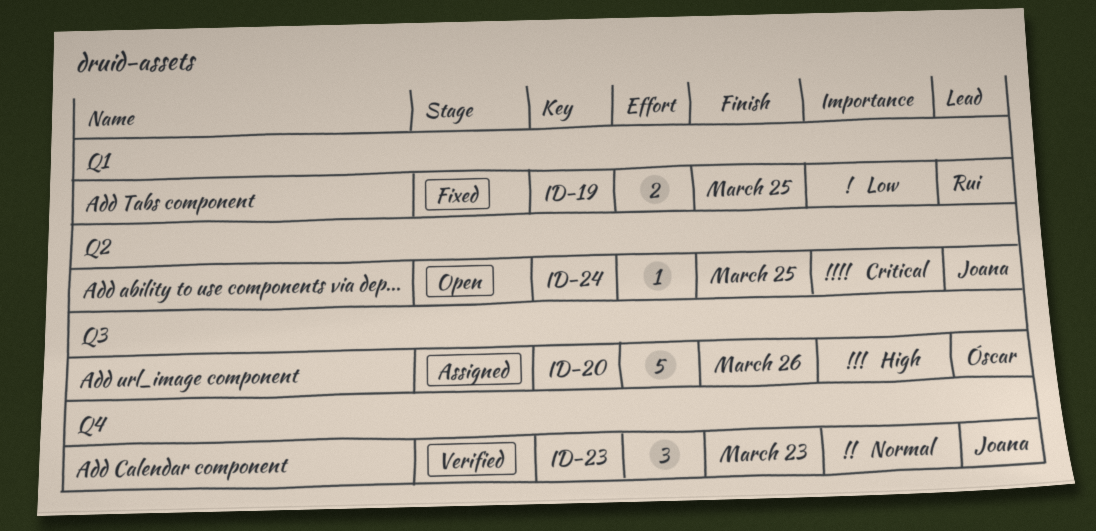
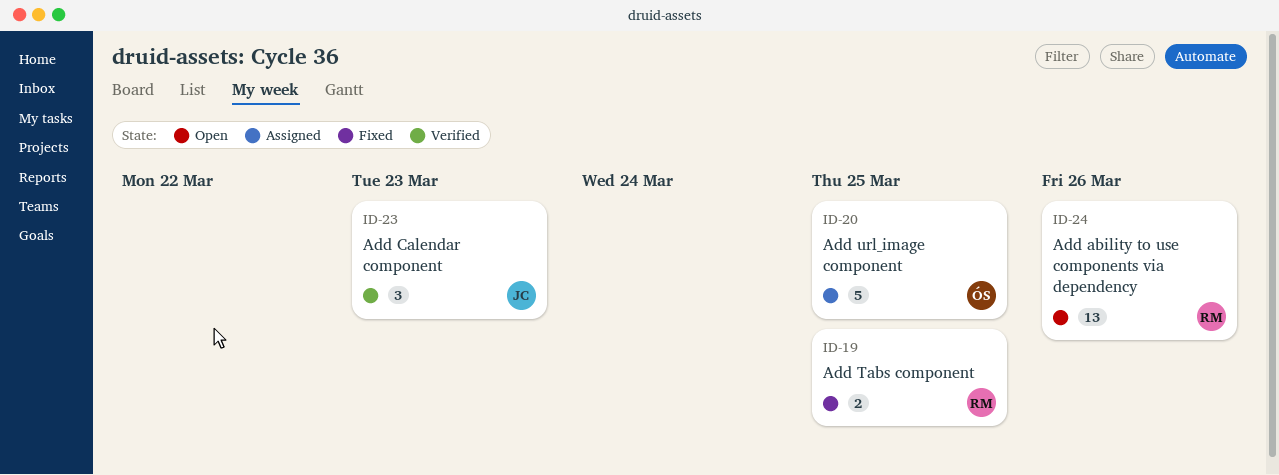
ID-20, due: Mar 26 -> Mar 25
ID-24, owner: Joana -> Rui
ID-24, estimate: 1 -> 13
ID-24, due: Mar 25 -> Mar 26

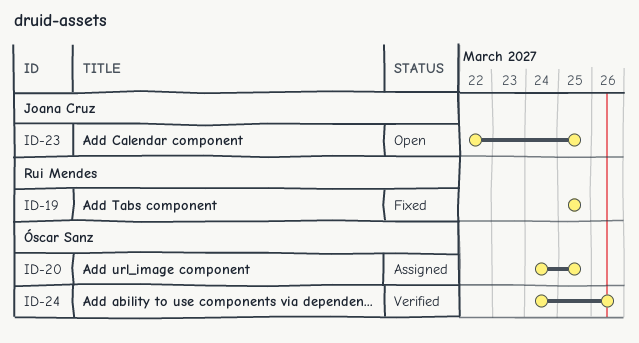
ID-23, status: Verified -> Open
ID-23, due: Mar 23 -> Mar 25
ID-24, status: Open -> Verified
ID-24, owner: Rui Mendes -> Óscar Sanz

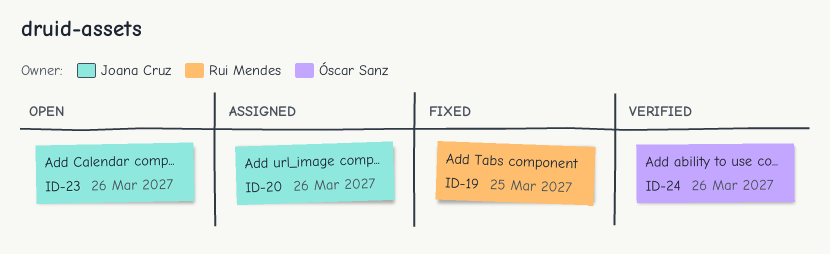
ID-20, owner: Óscar Sanz -> Joana Cruz
ID-20, due: Mar 25 -> Mar 26
ID-23, due: Mar 25 -> Mar 26

